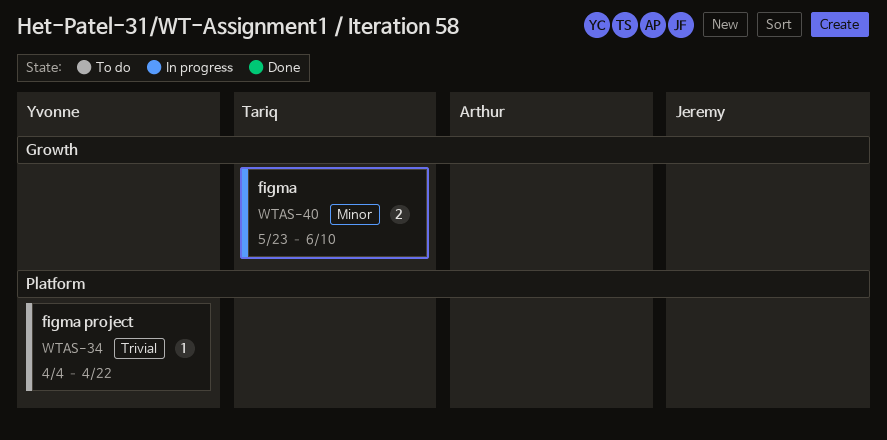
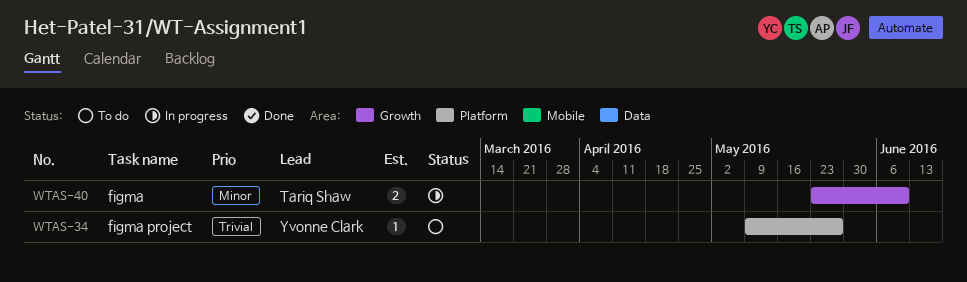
WTAS-34, start: Apr 4 -> May 9
WTAS-34, due: Apr 22 -> May 27

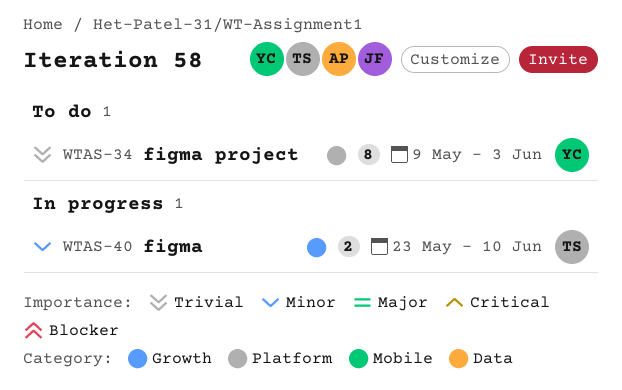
WTAS-34, estimate: 1 -> 8
WTAS-34, due: May 27 -> Jun 3

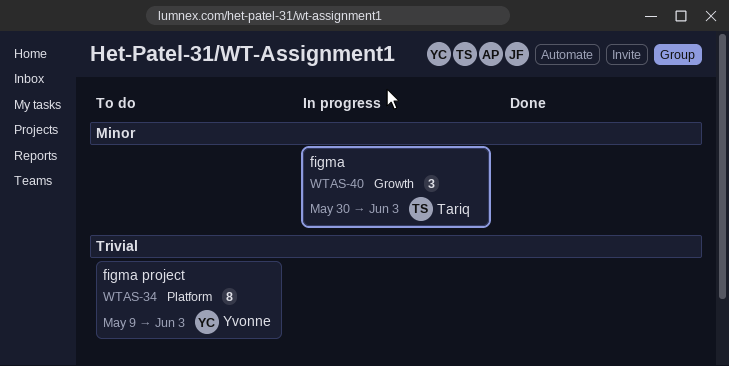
WTAS-40, estimate: 2 -> 3
WTAS-40, start: May 23 -> May 30
WTAS-40, due: Jun 10 -> Jun 3

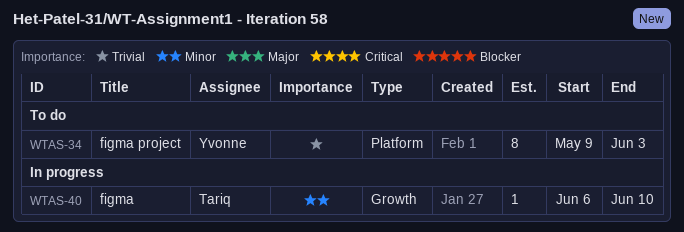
WTAS-40, estimate: 3 -> 1
WTAS-40, start: May 30 -> Jun 6
WTAS-40, due: Jun 3 -> Jun 10

